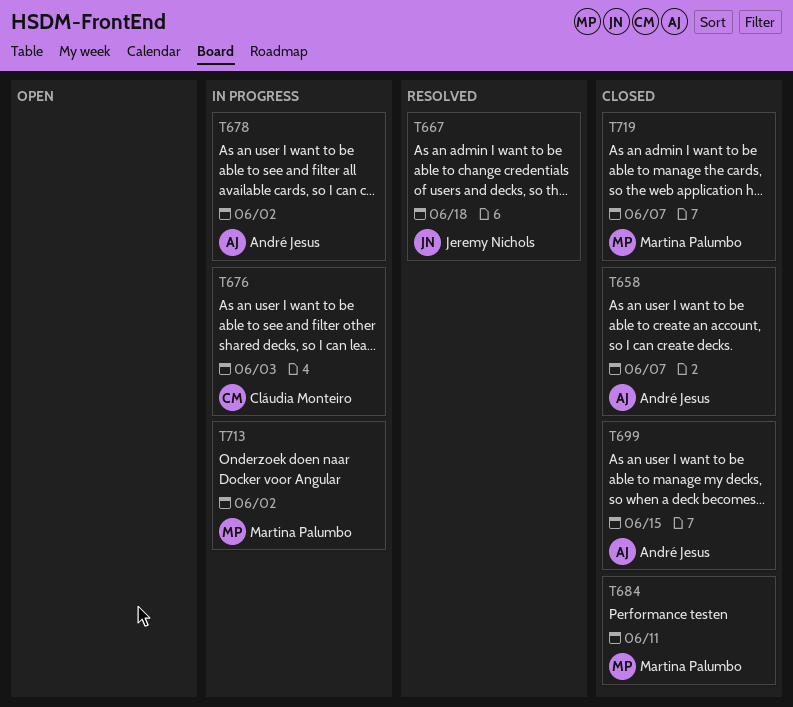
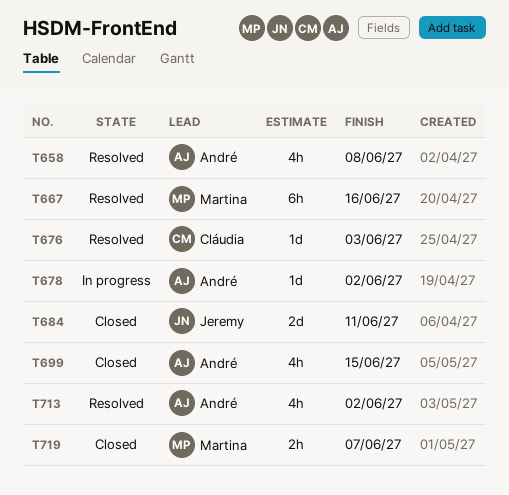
T658, status: Closed -> Resolved
T658, due: Jun 7 -> Jun 8
T667, owner: Jeremy Nichols -> Martina Palumbo
T667, due: Jun 18 -> Jun 16
T676, status: In progress -> Resolved
T684, owner: Martina Palumbo -> Jeremy Nichols
T713, status: In progress -> Resolved
T713, owner: Martina Palumbo -> André Jesus

